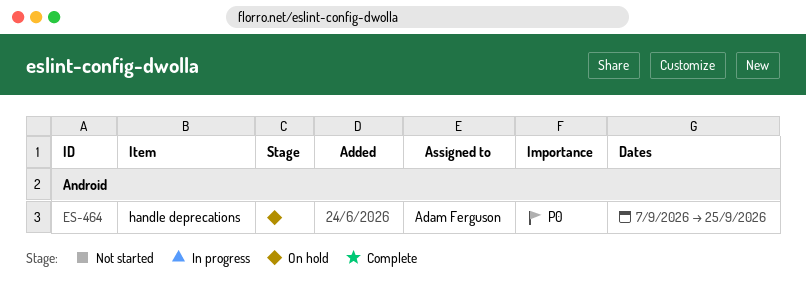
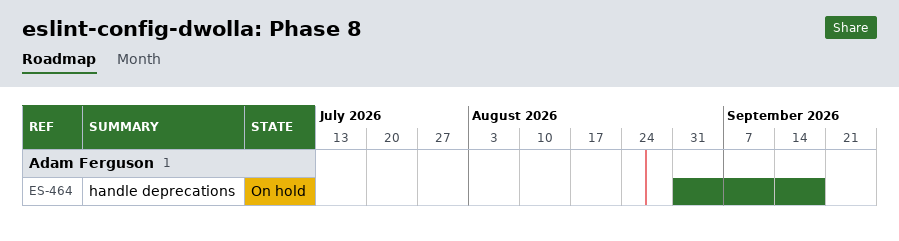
ES-464, start: Sep 7 -> Aug 31
ES-464, due: Sep 25 -> Sep 18

